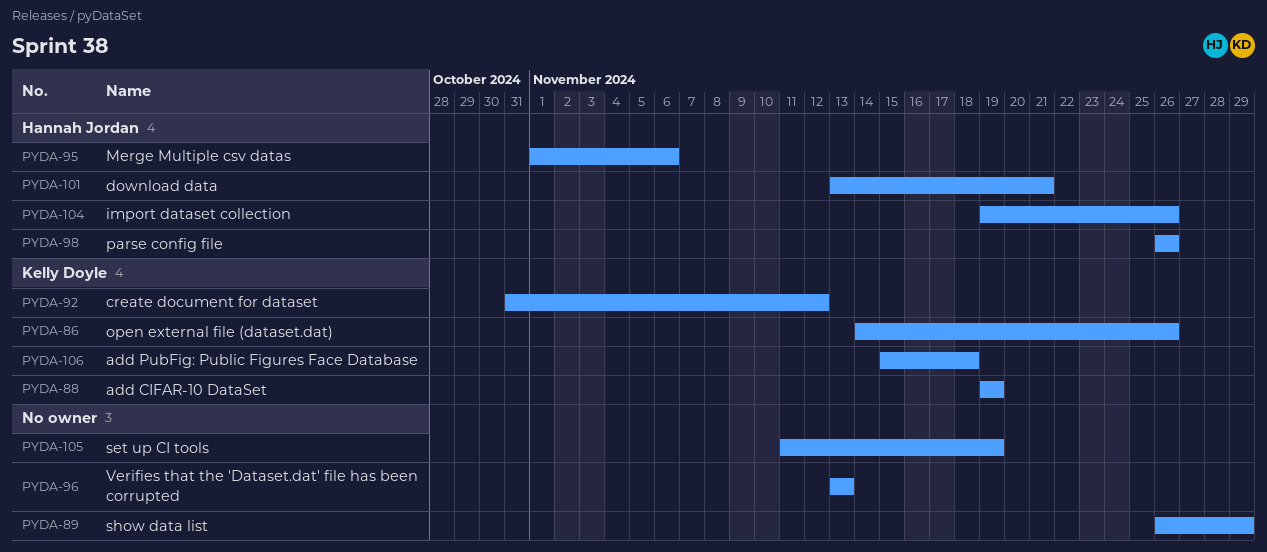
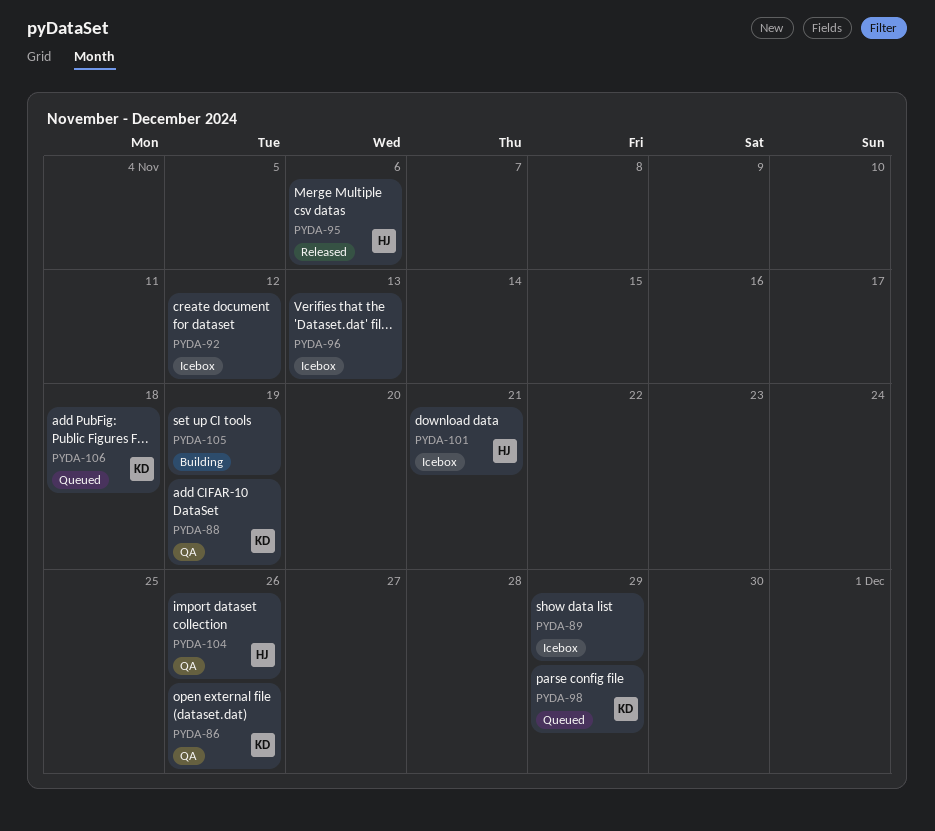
PYDA-92, owner: Kelly Doyle -> none
PYDA-98, owner: Hannah Jordan -> Kelly Doyle
PYDA-98, due: Nov 26 -> Nov 29

